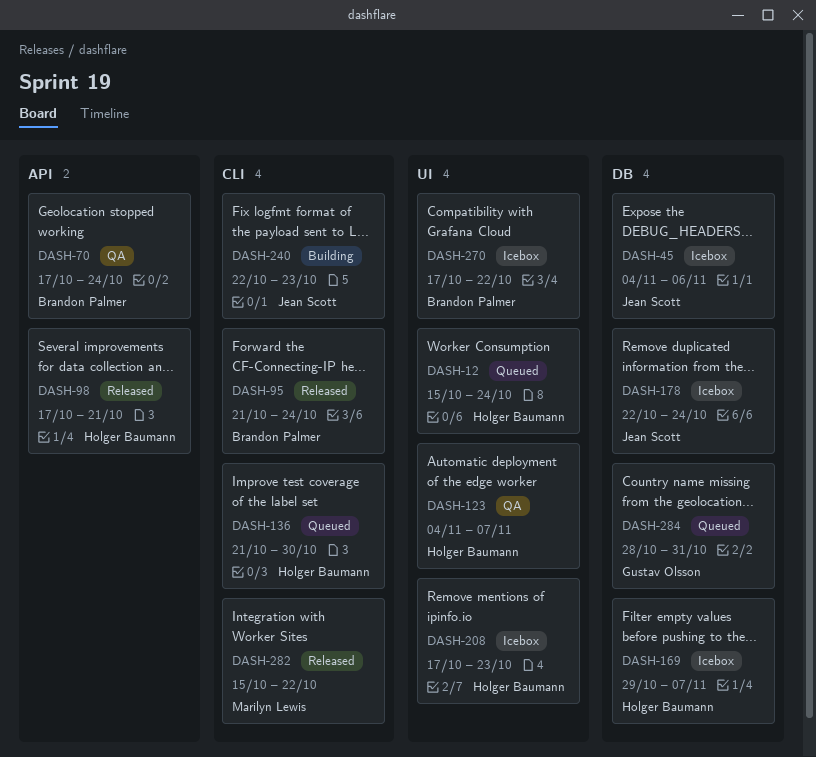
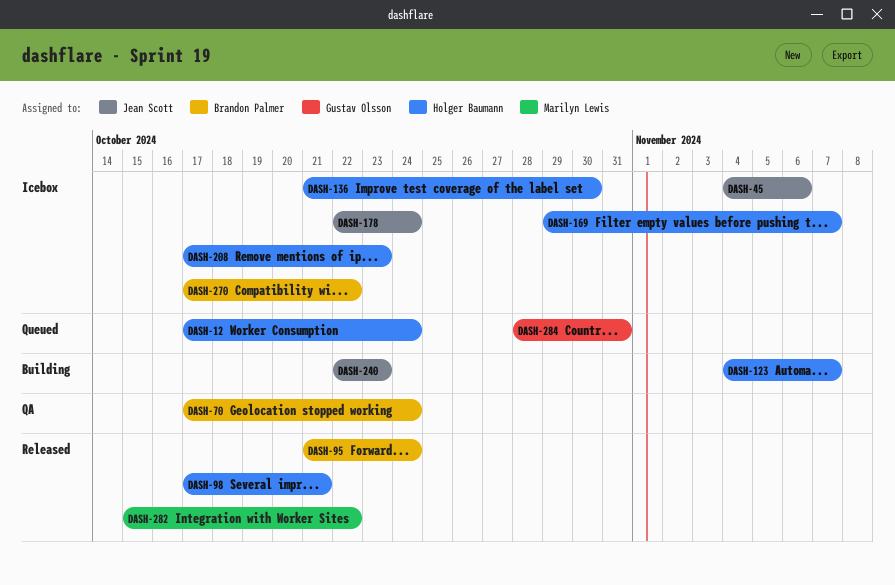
DASH-12, start: Oct 15 -> Oct 17
DASH-123, status: QA -> Building
DASH-136, status: Queued -> Icebox

